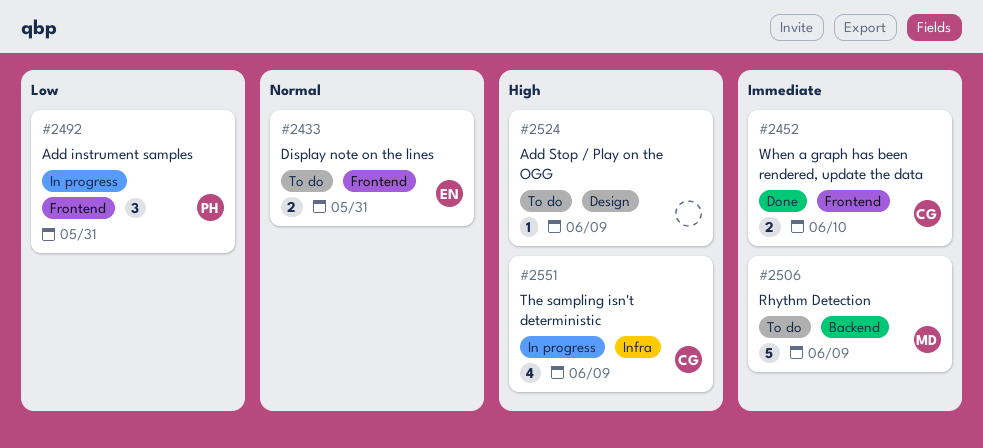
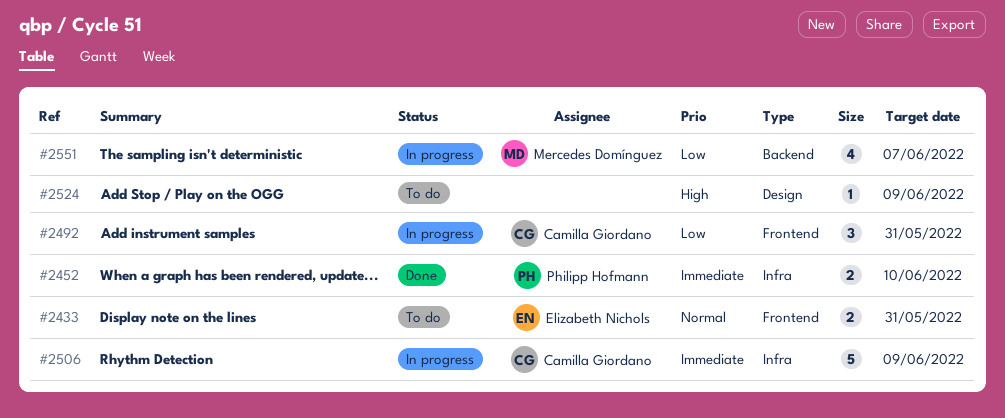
#2452, owner: Camilla Giordano -> Philipp Hofmann
#2452, label: Frontend -> Infra
#2492, owner: Philipp Hofmann -> Camilla Giordano
#2506, status: To do -> In progress
#2506, owner: Mercedes Domínguez -> Camilla Giordano
#2506, label: Backend -> Infra
#2551, owner: Camilla Giordano -> Mercedes Domínguez
#2551, priority: High -> Low
#2551, label: Infra -> Backend
#2551, due: Jun 9 -> Jun 7

